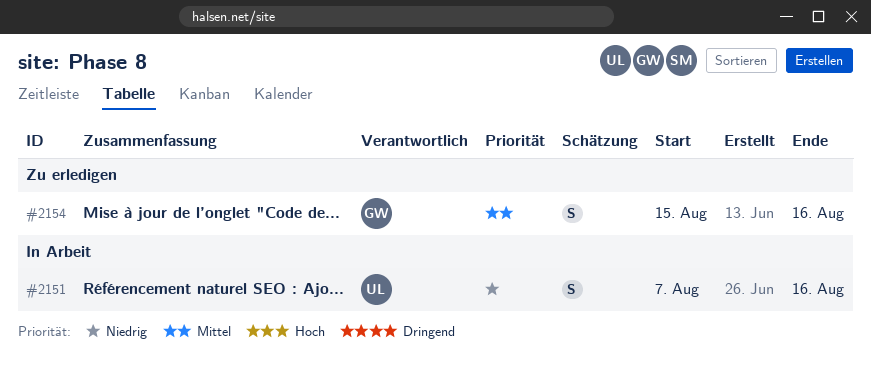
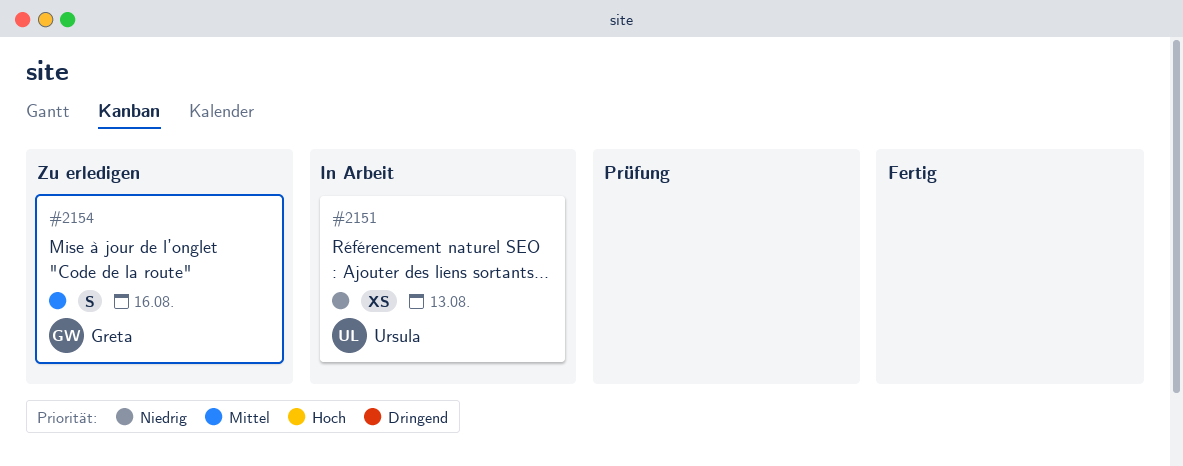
#2151, estimate: S -> XS
#2151, due: Aug 16 -> Aug 13

